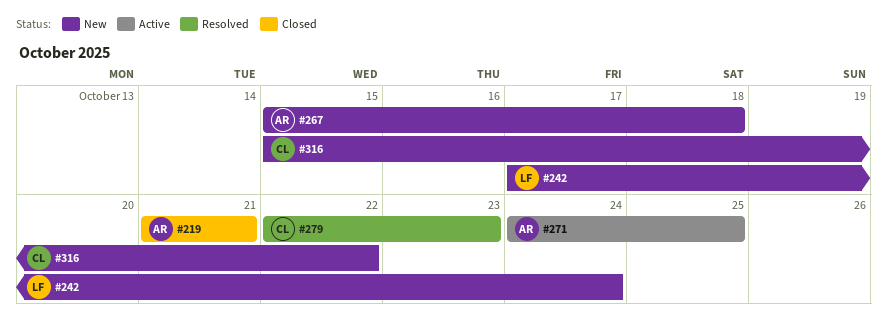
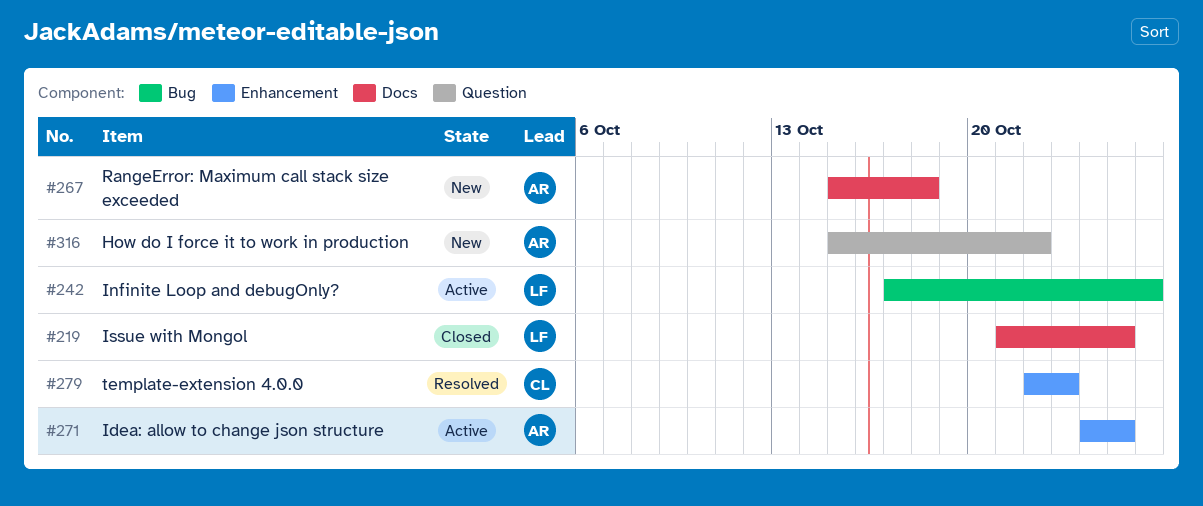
#219, owner: AR -> LF
#219, due: Oct 21 -> Oct 25
#242, status: New -> Active
#242, due: Oct 24 -> Oct 26
#316, owner: CL -> AR

